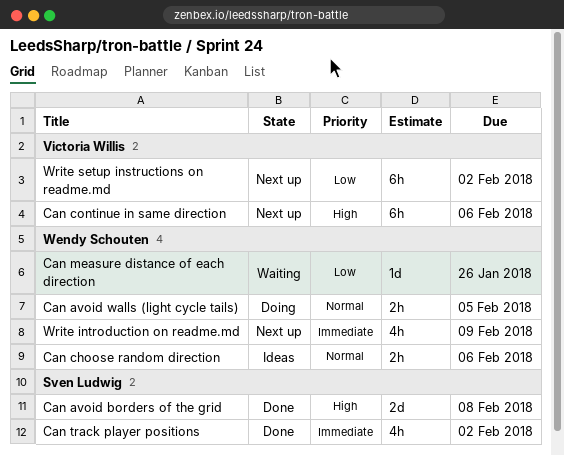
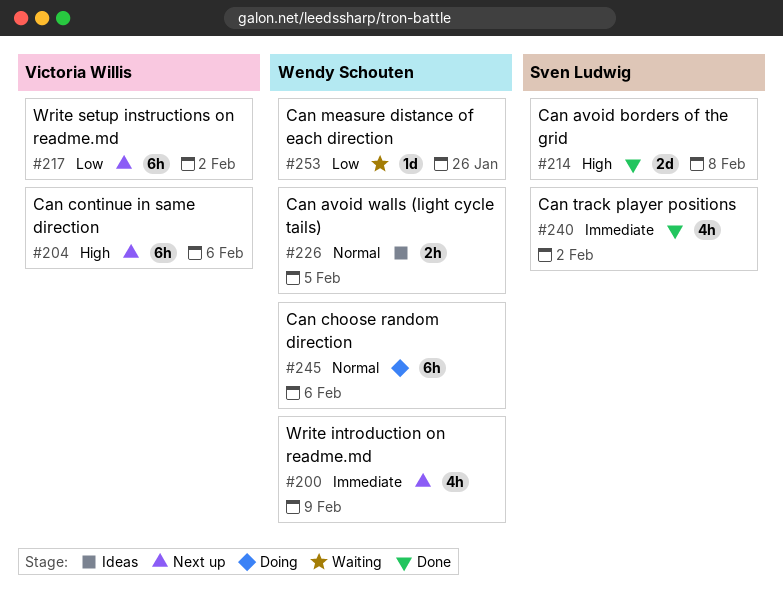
Can avoid walls (light cycle tails), status: Doing -> Ideas
Can choose random direction, status: Ideas -> Doing
Can choose random direction, estimate: 2h -> 6h

